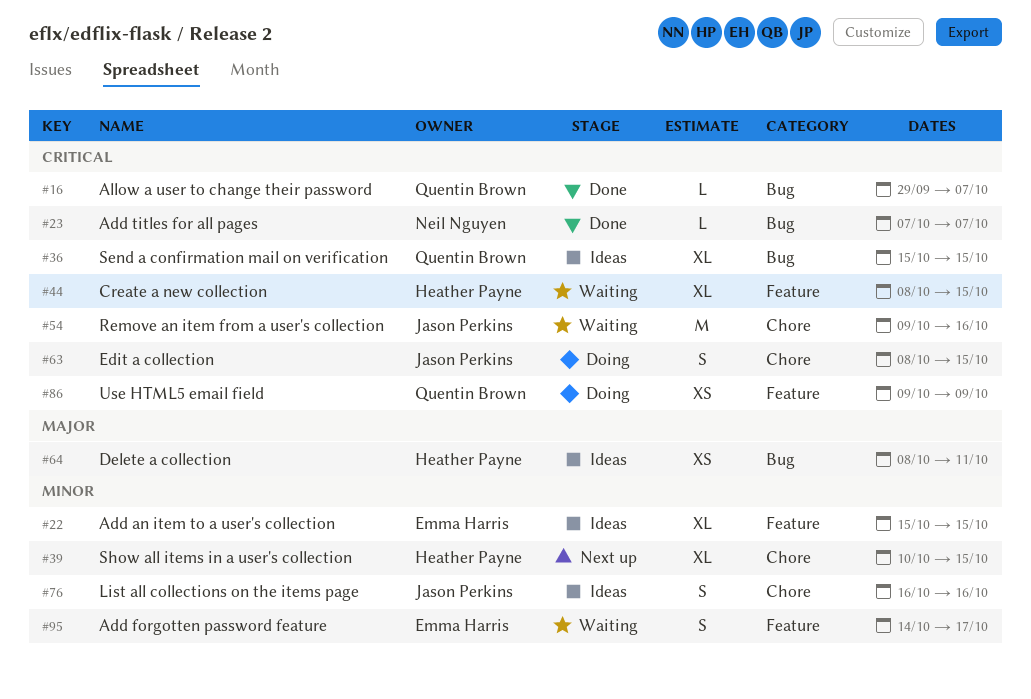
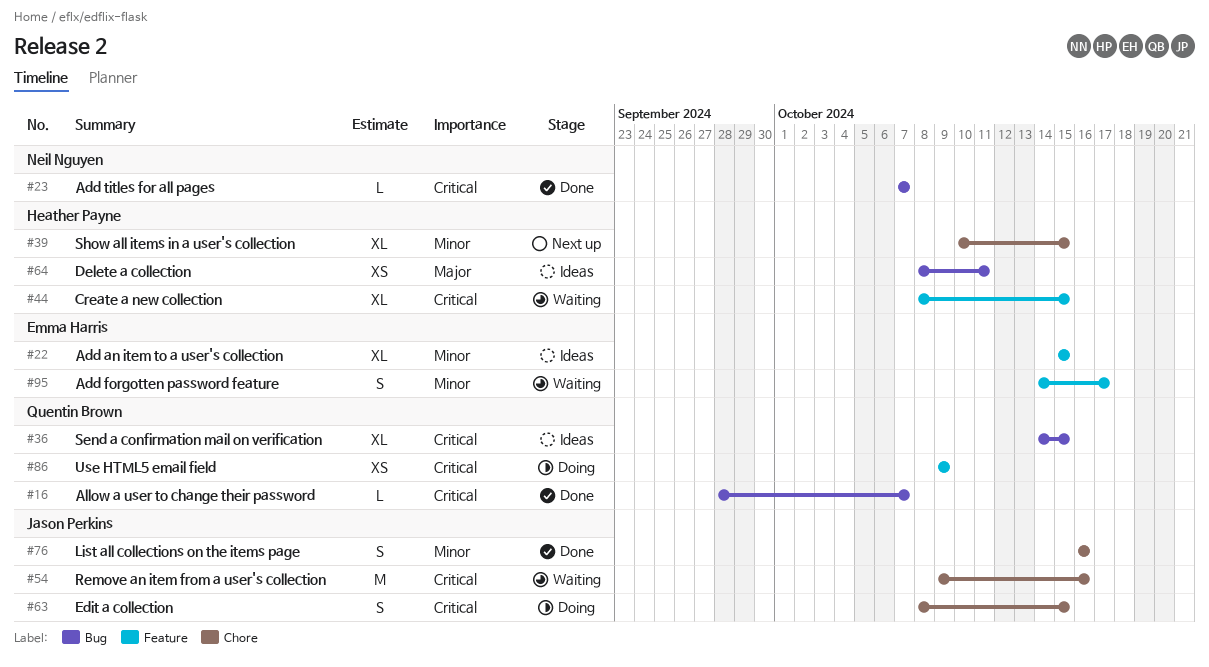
#16, start: Sep 29 -> Sep 28
#36, start: Oct 15 -> Oct 14
#76, status: Ideas -> Done

